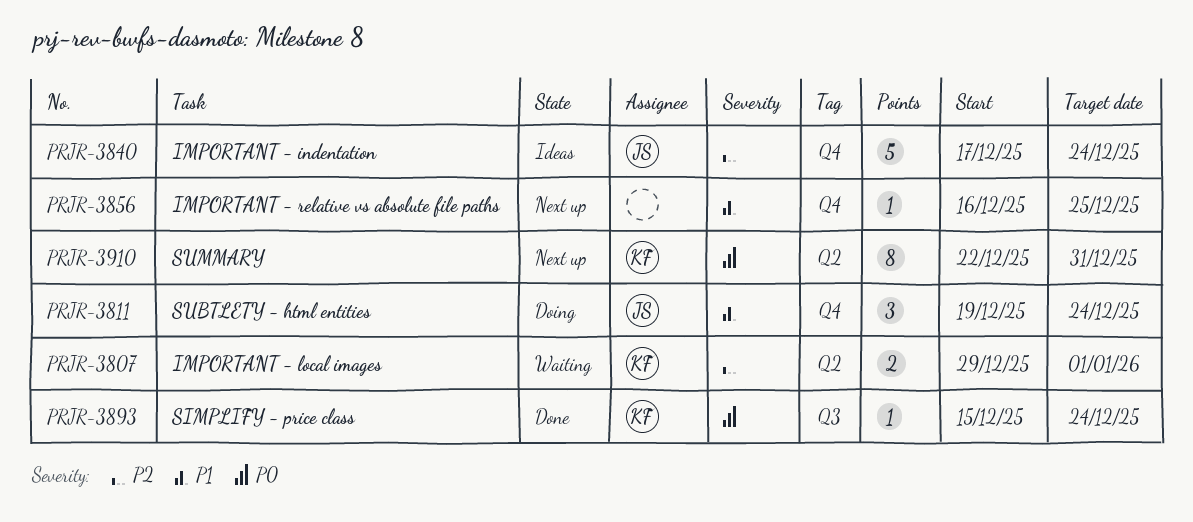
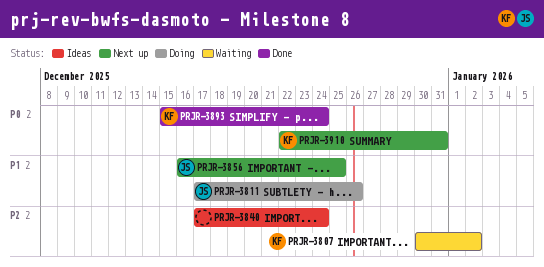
PRJR-3807, start: Dec 29 -> Dec 30
PRJR-3807, due: Jan 1 -> Jan 2
PRJR-3811, start: Dec 19 -> Dec 17
PRJR-3811, due: Dec 24 -> Dec 26
PRJR-3840, owner: JS -> none
PRJR-3856, owner: none -> JS

